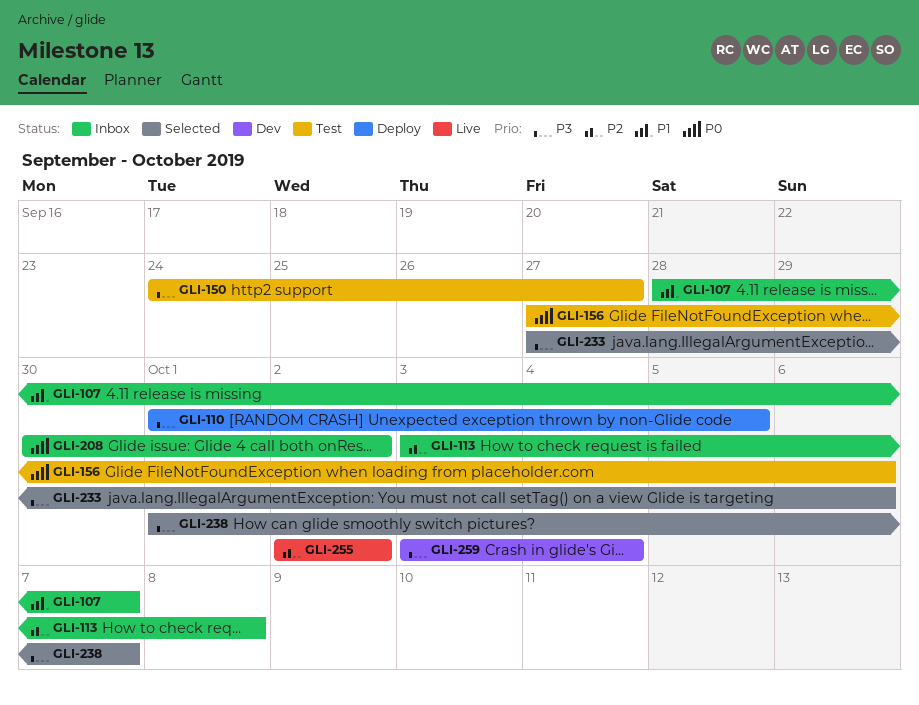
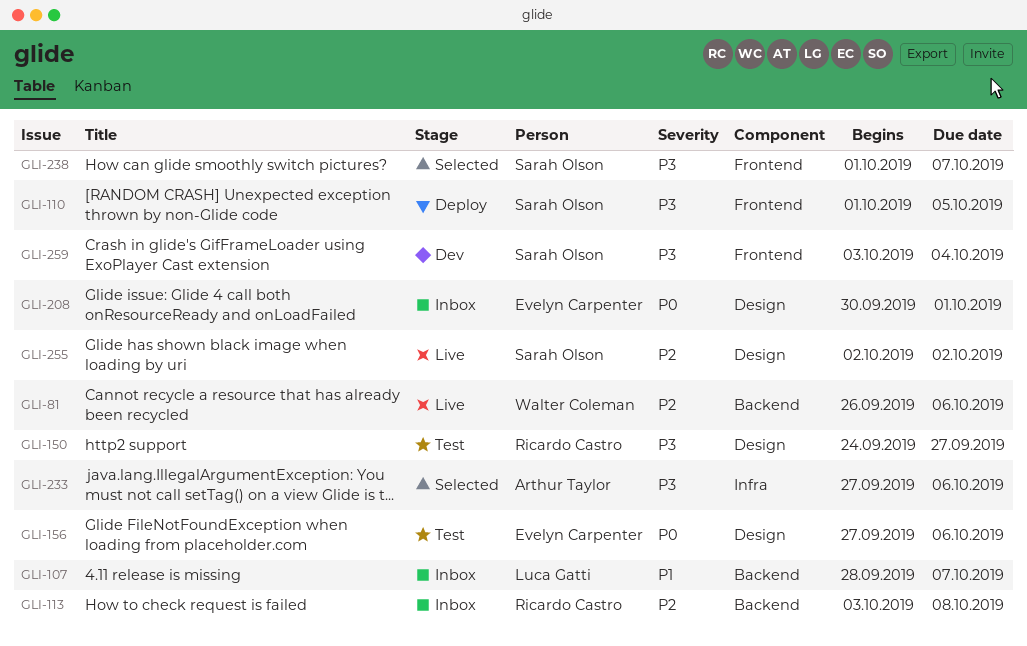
GLI-81: none -> present
GLI-208, due: Oct 2 -> Oct 1

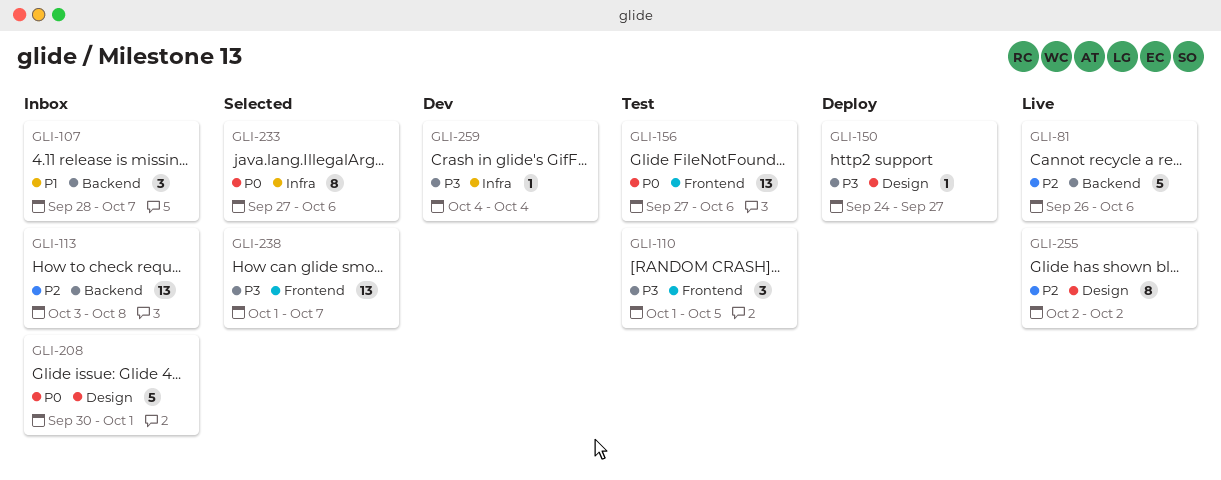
GLI-110, status: Deploy -> Test
GLI-150, status: Test -> Deploy
GLI-156, label: Design -> Frontend
GLI-233, priority: P3 -> P0
GLI-259, label: Frontend -> Infra
GLI-259, start: Oct 3 -> Oct 4

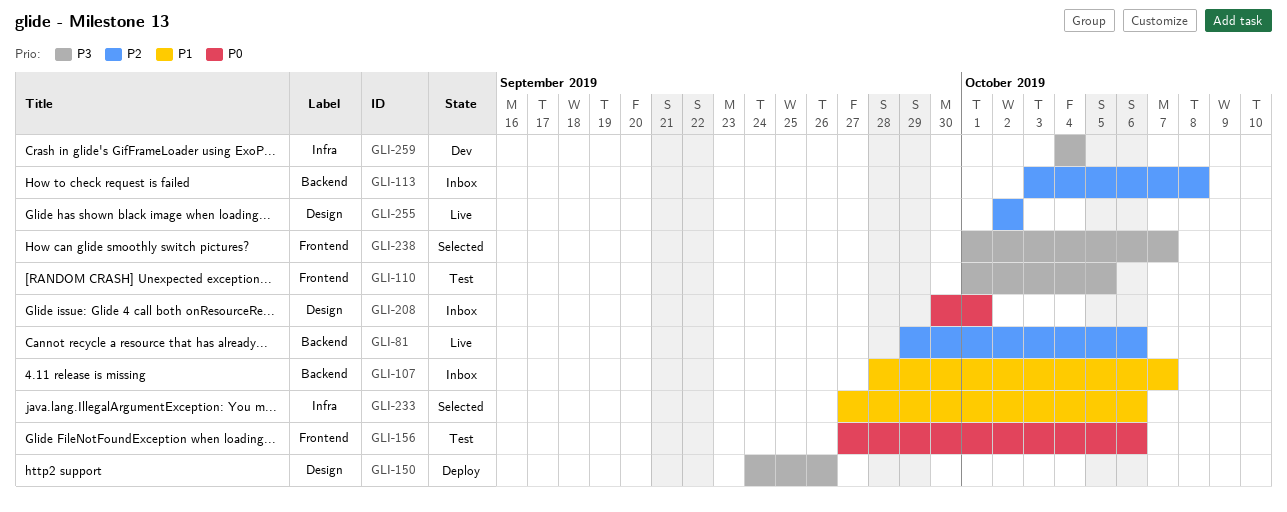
GLI-81, start: Sep 26 -> Sep 29
GLI-150, due: Sep 27 -> Sep 26
GLI-233, priority: P0 -> P1

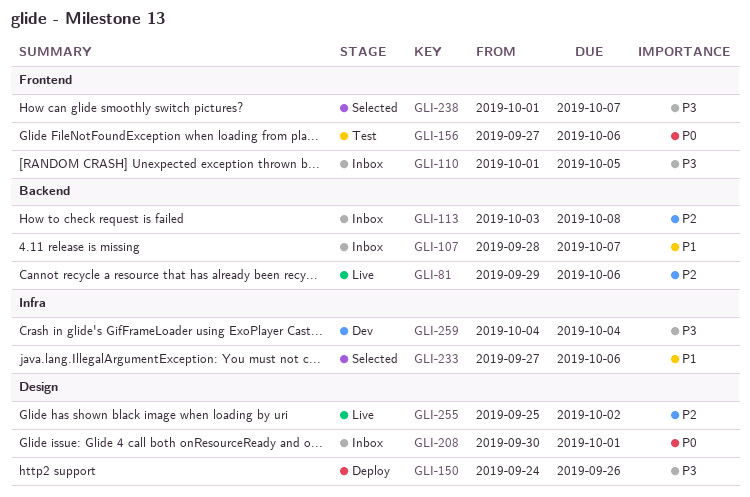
GLI-110, status: Test -> Inbox
GLI-255, start: Oct 2 -> Sep 25

